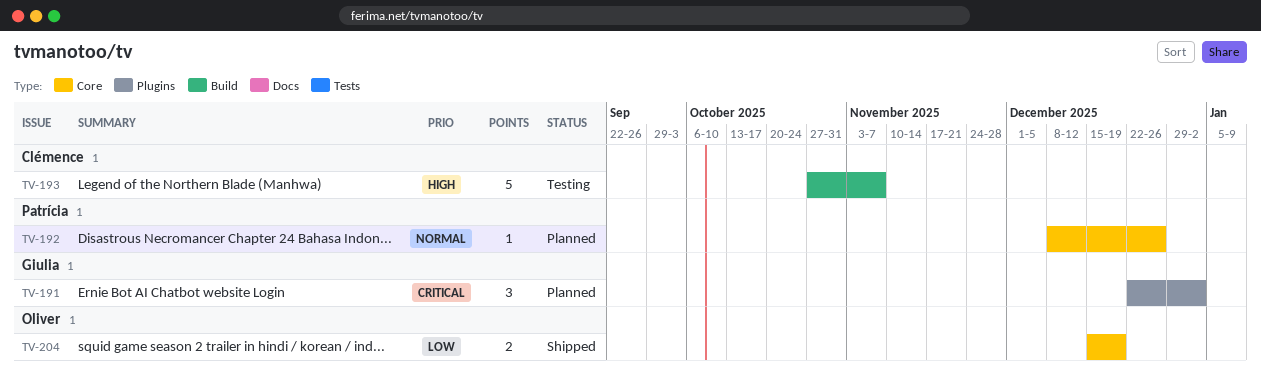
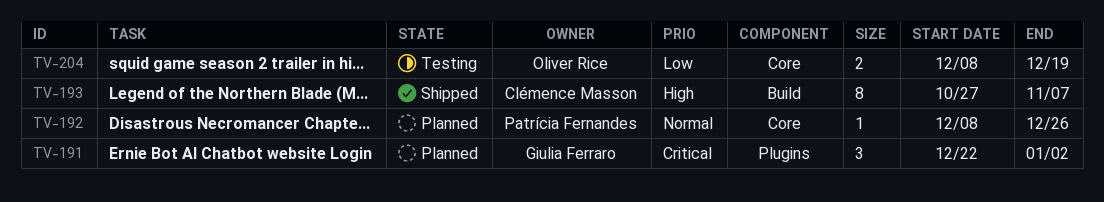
TV-193, status: Testing -> Shipped
TV-193, estimate: 5 -> 8
TV-204, status: Shipped -> Testing
TV-204, start: Dec 15 -> Dec 8

